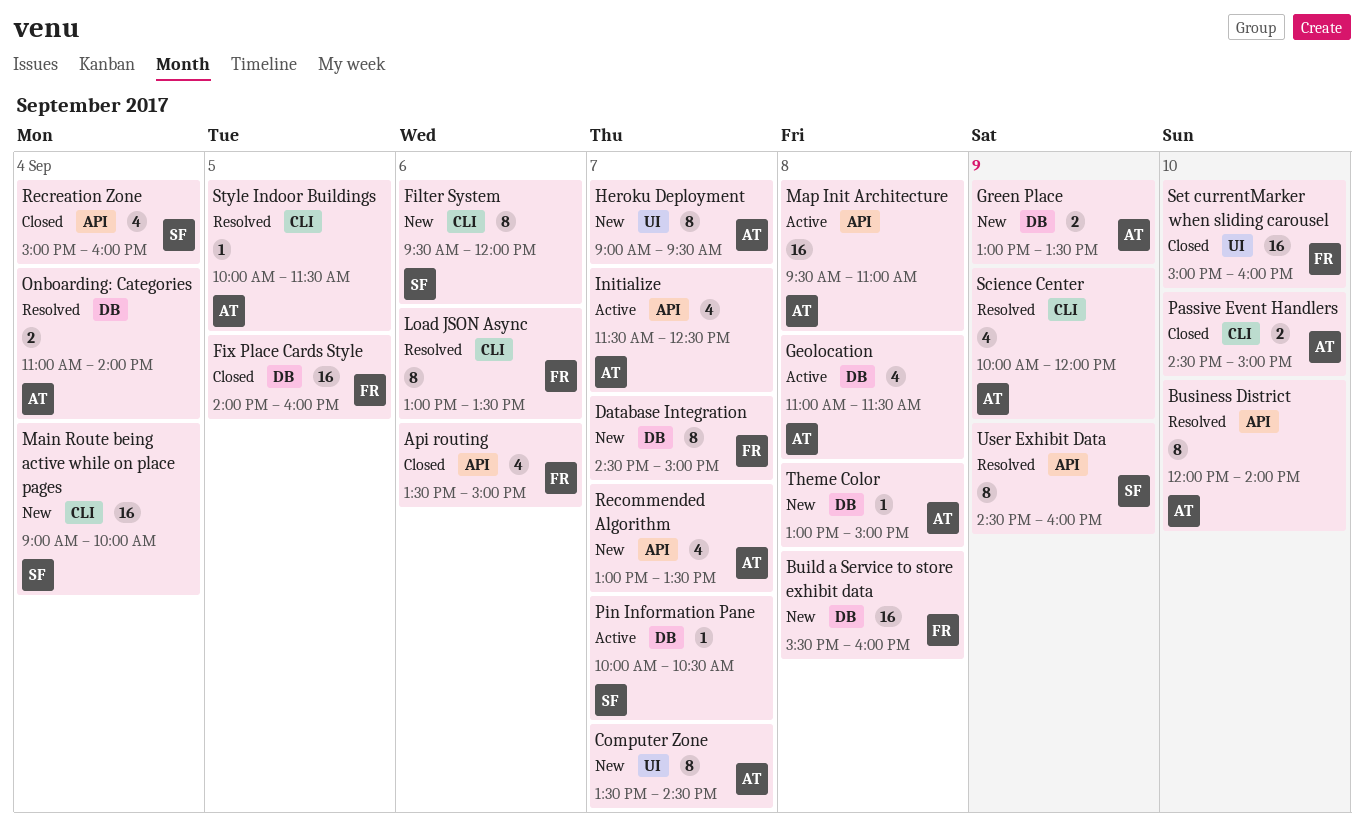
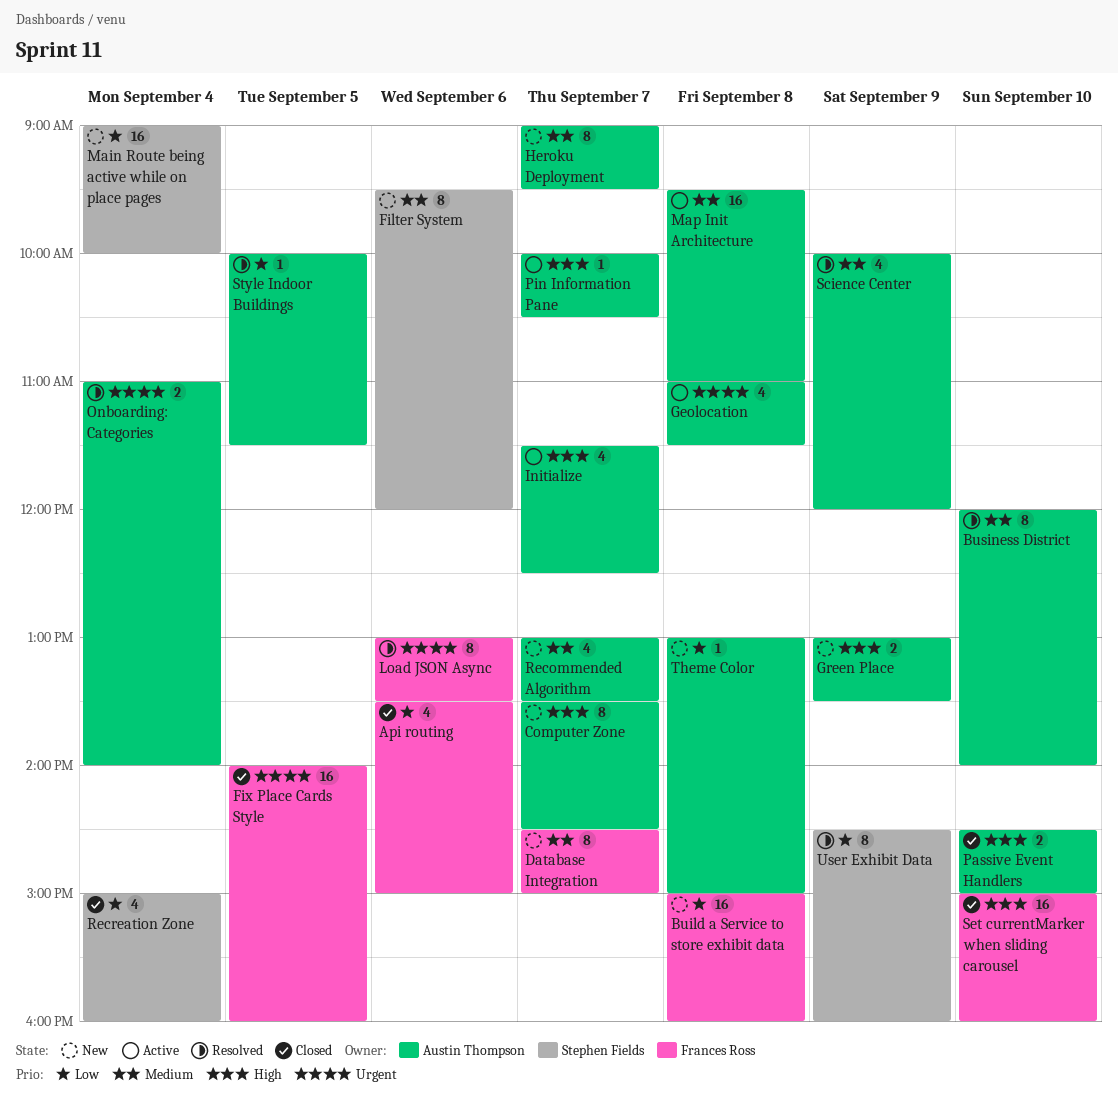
Build a Service to store exhibit data, begins: 15:30 -> 15:00
Pin Information Pane, owner: Stephen Fields -> Austin Thompson

